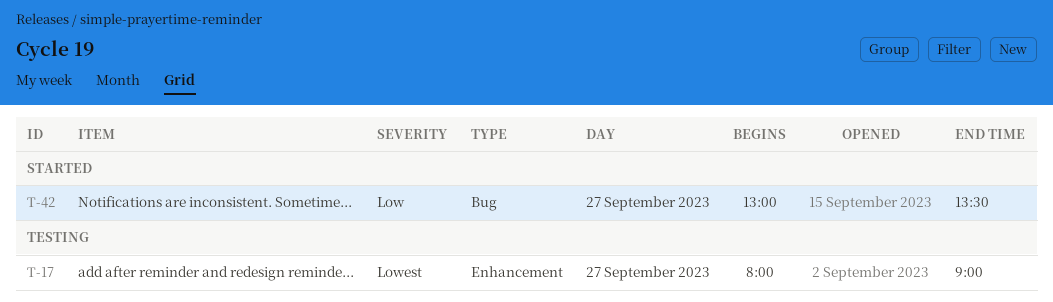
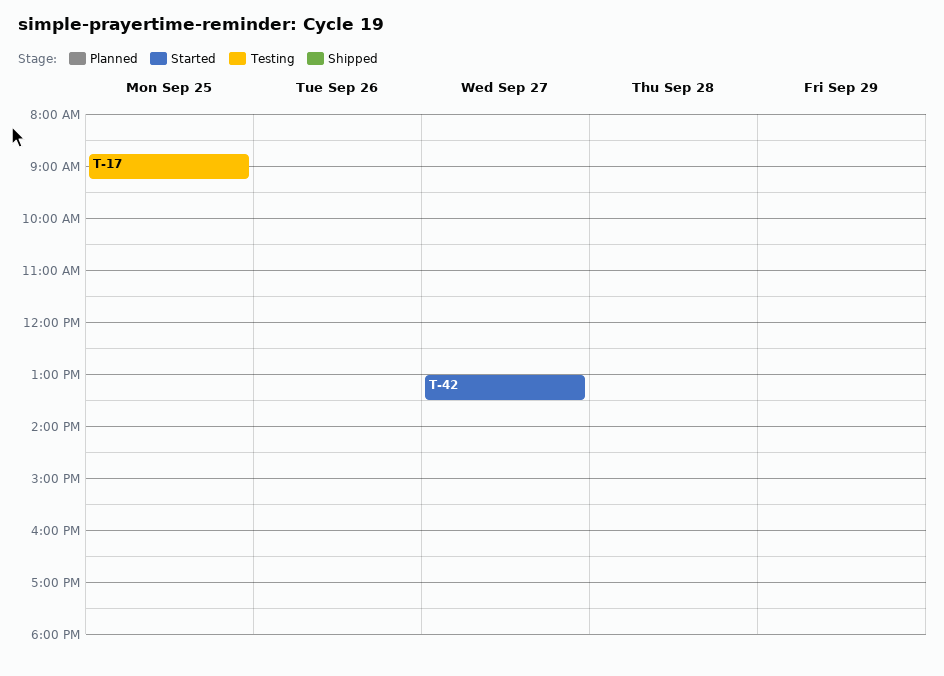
T-17, day: Sep 27 -> Sep 25
T-17, begins: 08:00 -> 08:45
T-17, ends: 09:00 -> 09:15

